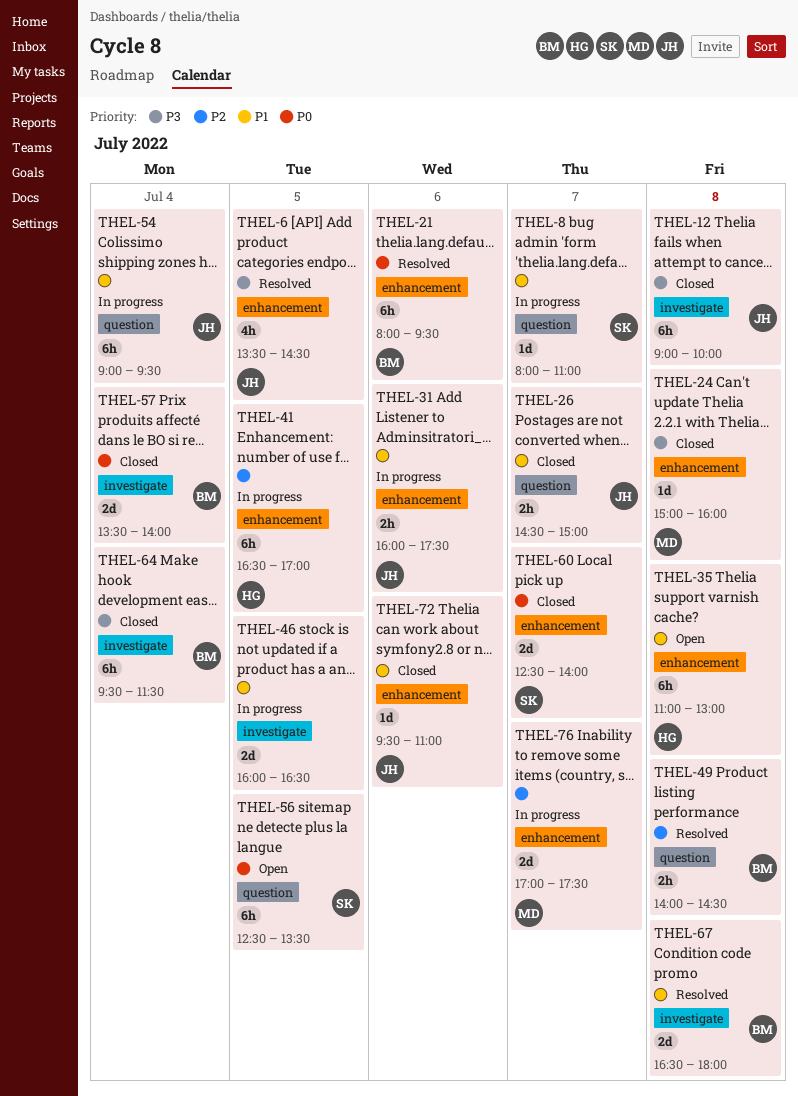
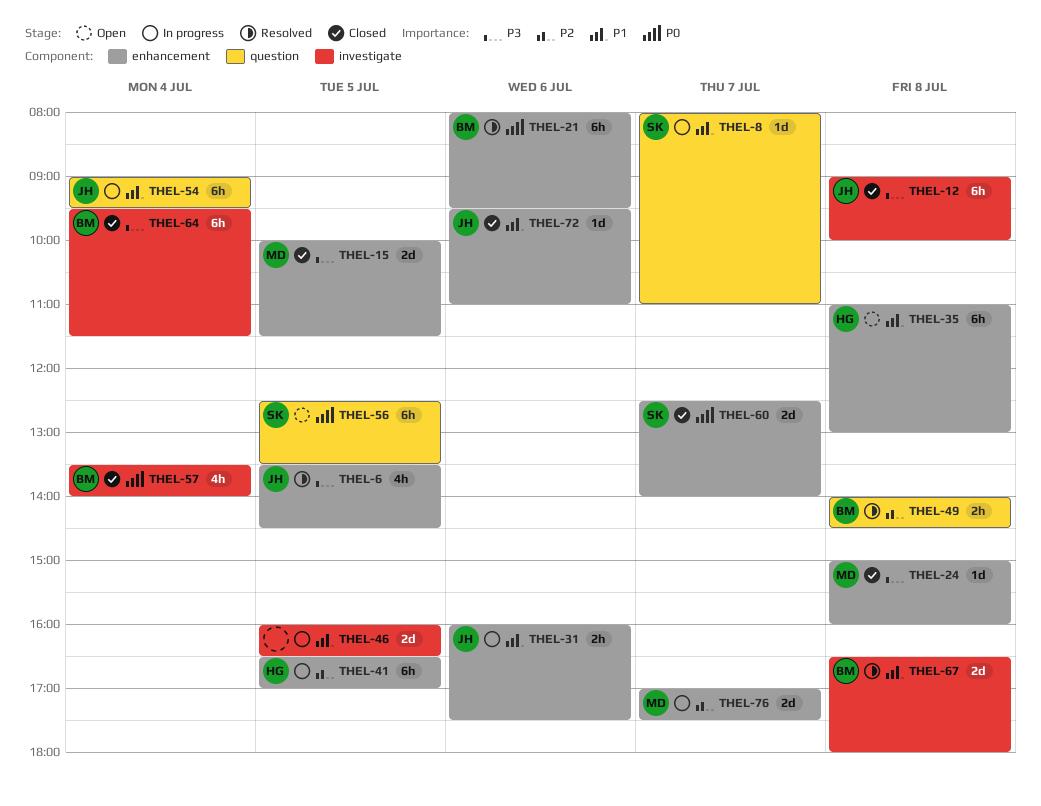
THEL-15: none -> present
THEL-26: present -> none
THEL-57, estimate: 2d -> 4h

